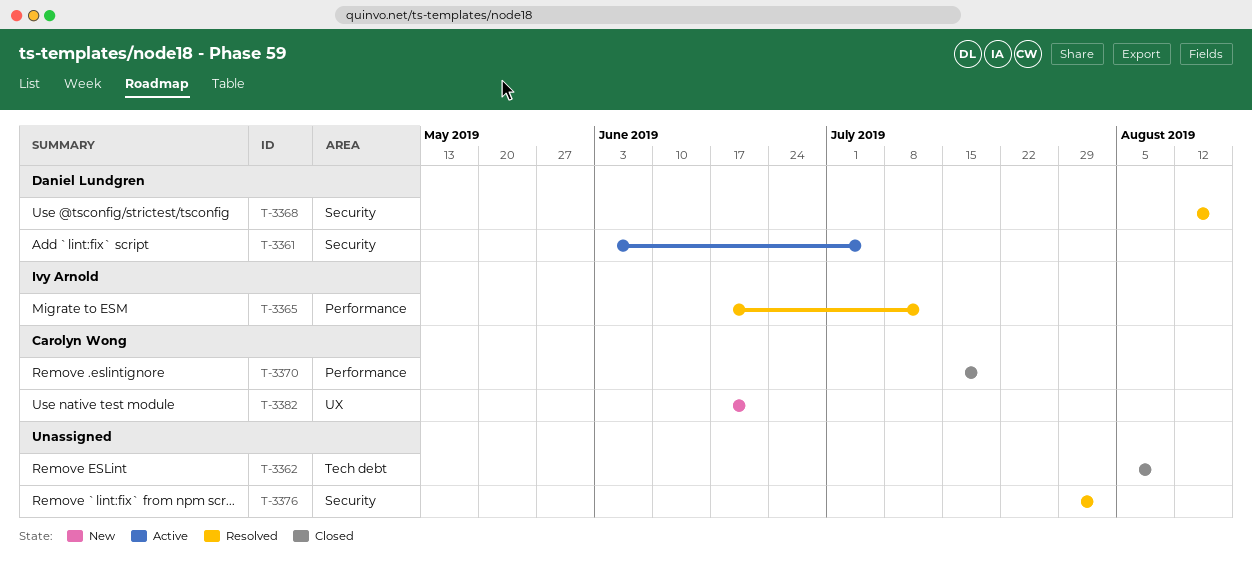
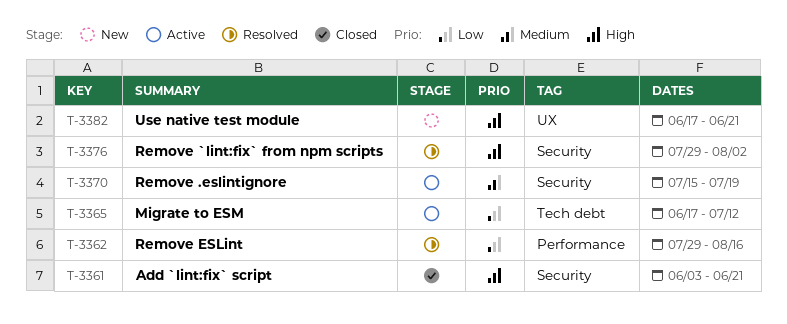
T-3361, status: Active -> Closed
T-3361, due: Jul 5 -> Jun 21
T-3362, status: Closed -> Resolved
T-3362, label: Tech debt -> Performance
T-3362, start: Aug 5 -> Jul 29
T-3362, due: Aug 9 -> Aug 16
T-3365, status: Resolved -> Active
T-3365, label: Performance -> Tech debt
T-3368: present -> none
T-3370, status: Closed -> Active
T-3370, label: Performance -> Security

